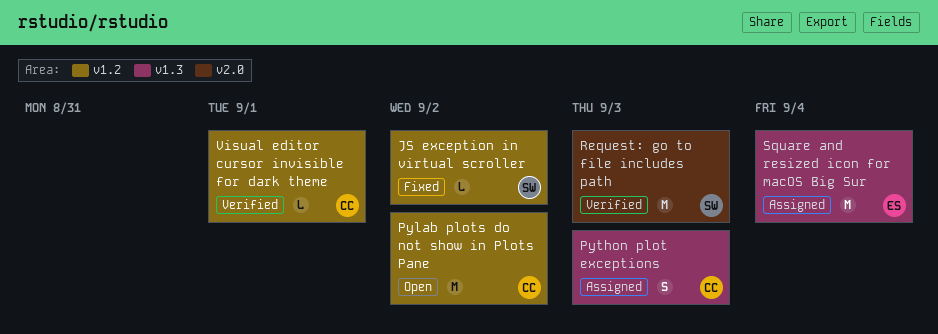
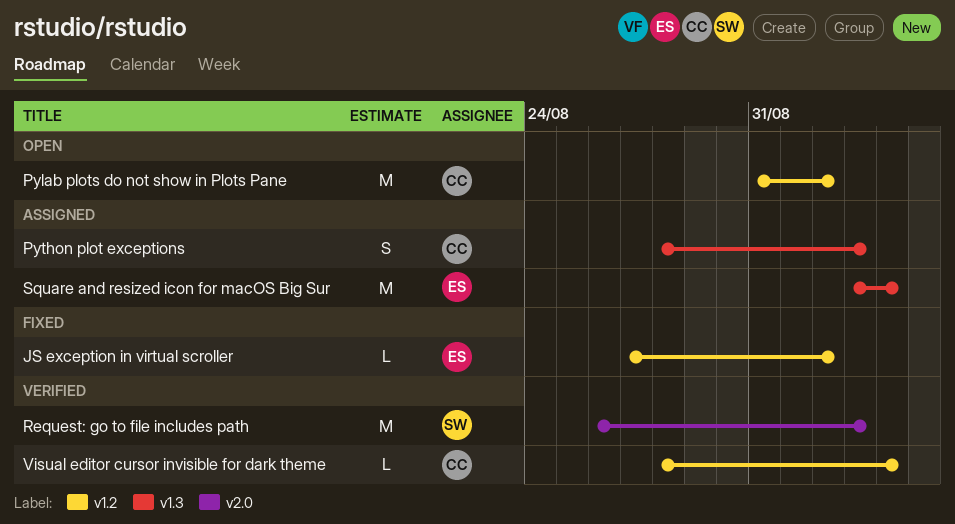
JS exception in virtual scroller, owner: SW -> ES
Visual editor cursor invisible for dark theme, due: Sep 1 -> Sep 4

